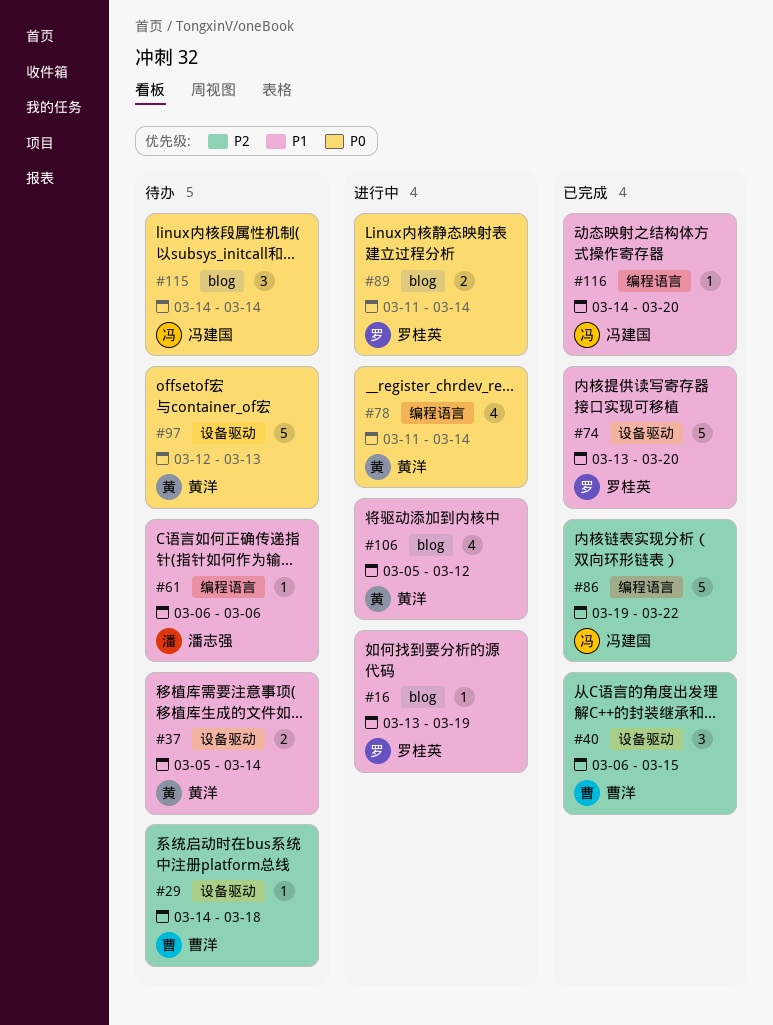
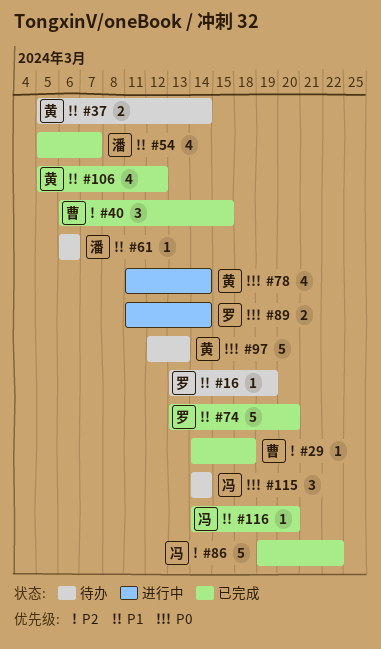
#16, status: 进行中 -> 待办
#29, status: 待办 -> 已完成
#54: none -> present
#106, status: 进行中 -> 已完成

